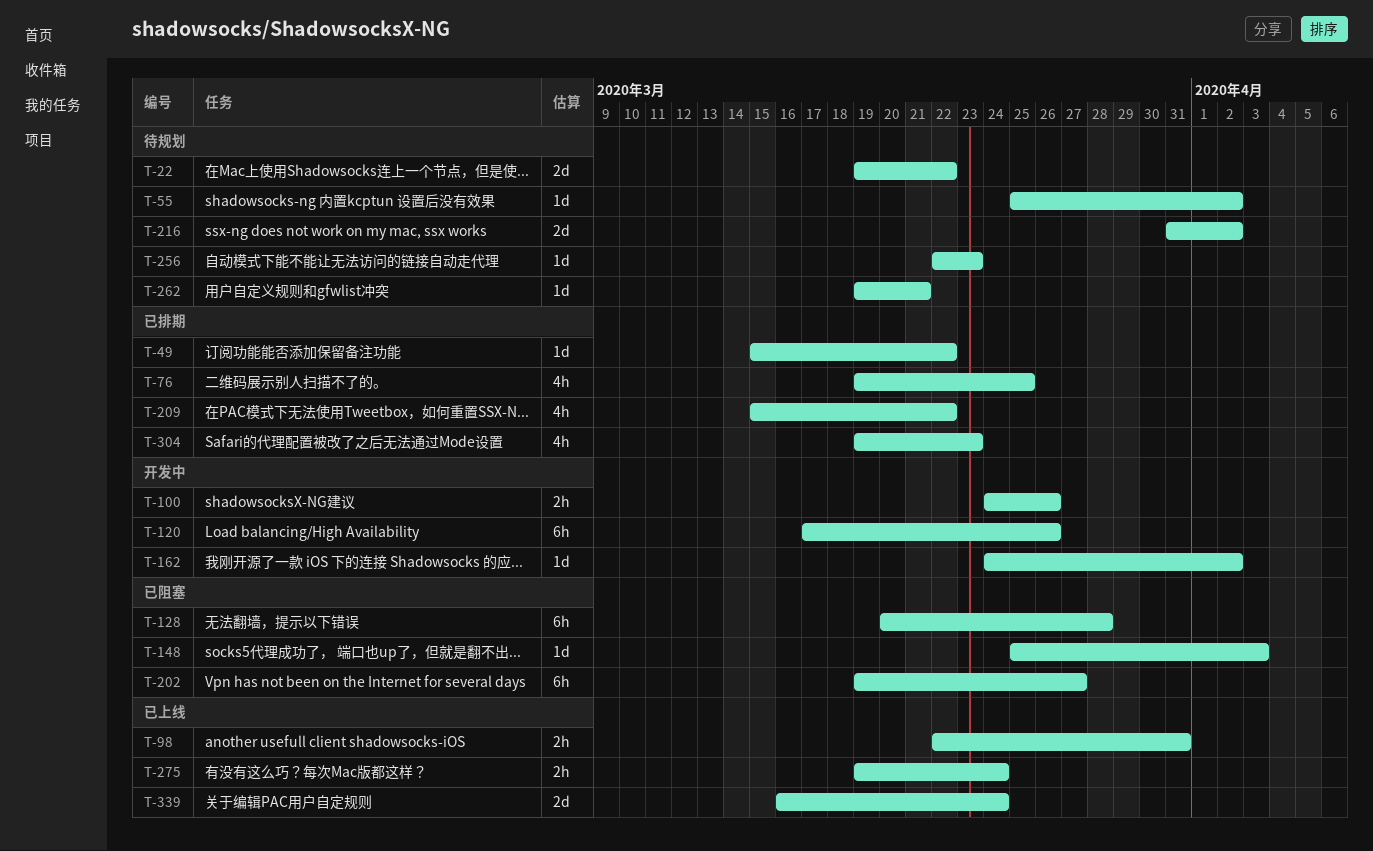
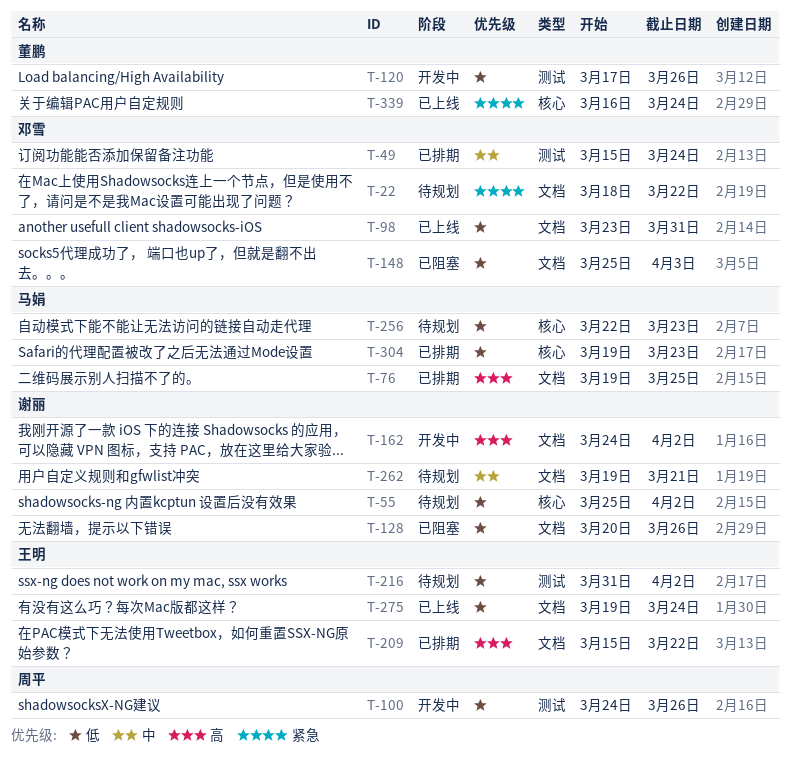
T-22, start: Mar 19 -> Mar 18
T-49, due: Mar 22 -> Mar 24
T-98, start: Mar 22 -> Mar 23
T-128, due: Mar 28 -> Mar 26
T-202: present -> none

